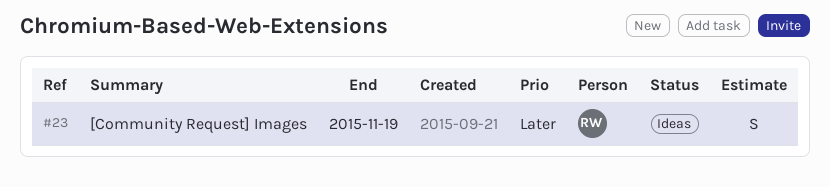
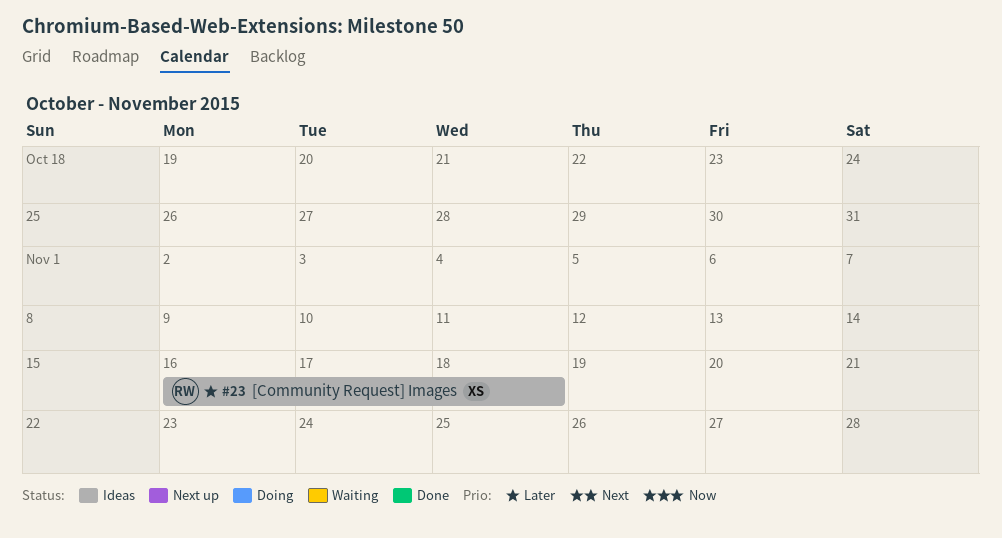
#23, estimate: S -> XS
#23, due: Nov 19 -> Nov 18

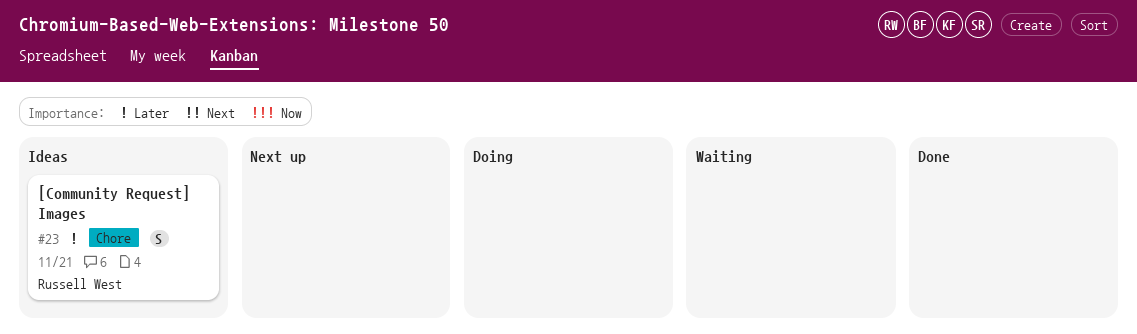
#23, estimate: XS -> S
#23, due: Nov 18 -> Nov 21

